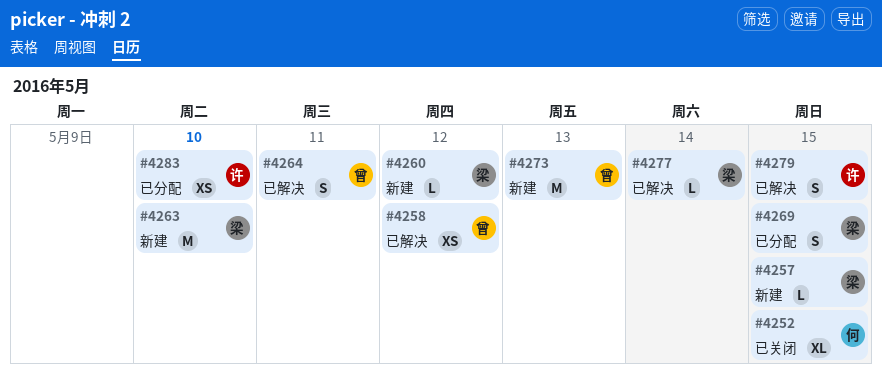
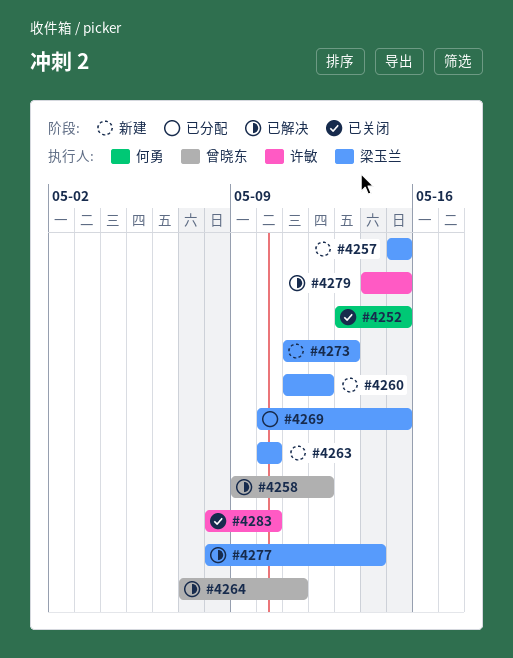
#4273, owner: 曾晓东 -> 梁玉兰
#4283, status: 已分配 -> 已关闭

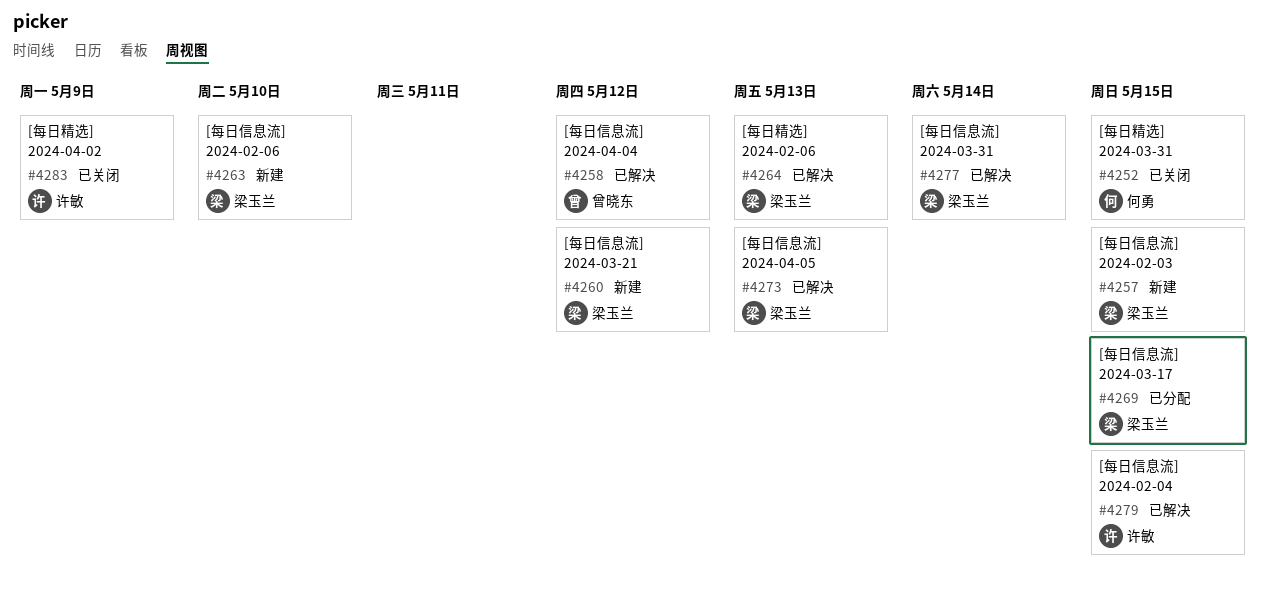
#4264, owner: 曾晓东 -> 梁玉兰
#4264, due: May 11 -> May 13
#4273, status: 新建 -> 已解决
#4283, due: May 10 -> May 9

